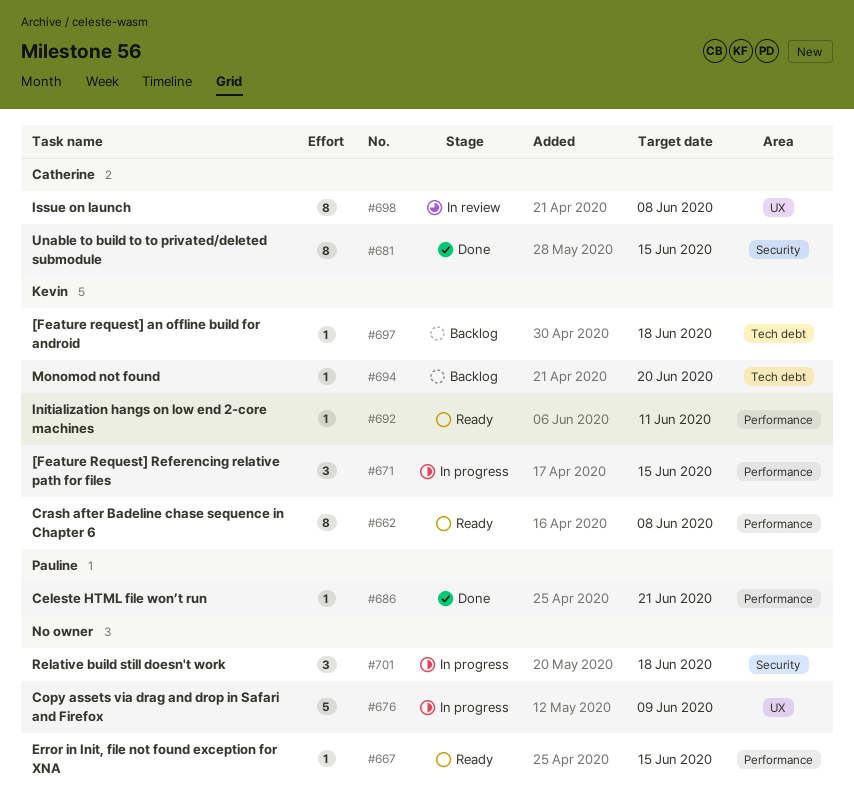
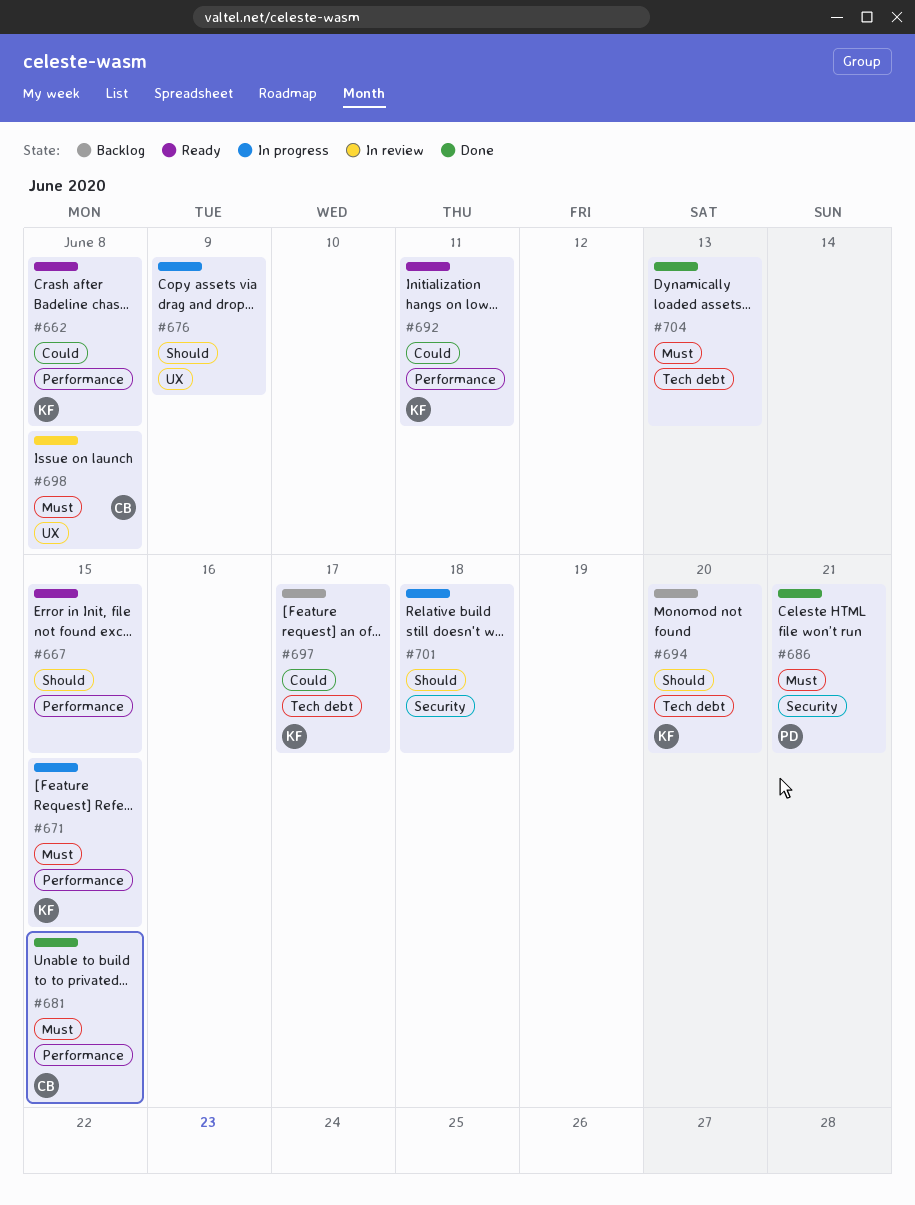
#681, label: Security -> Performance
#686, label: Performance -> Security
#697, due: Jun 18 -> Jun 17
#704: none -> present

